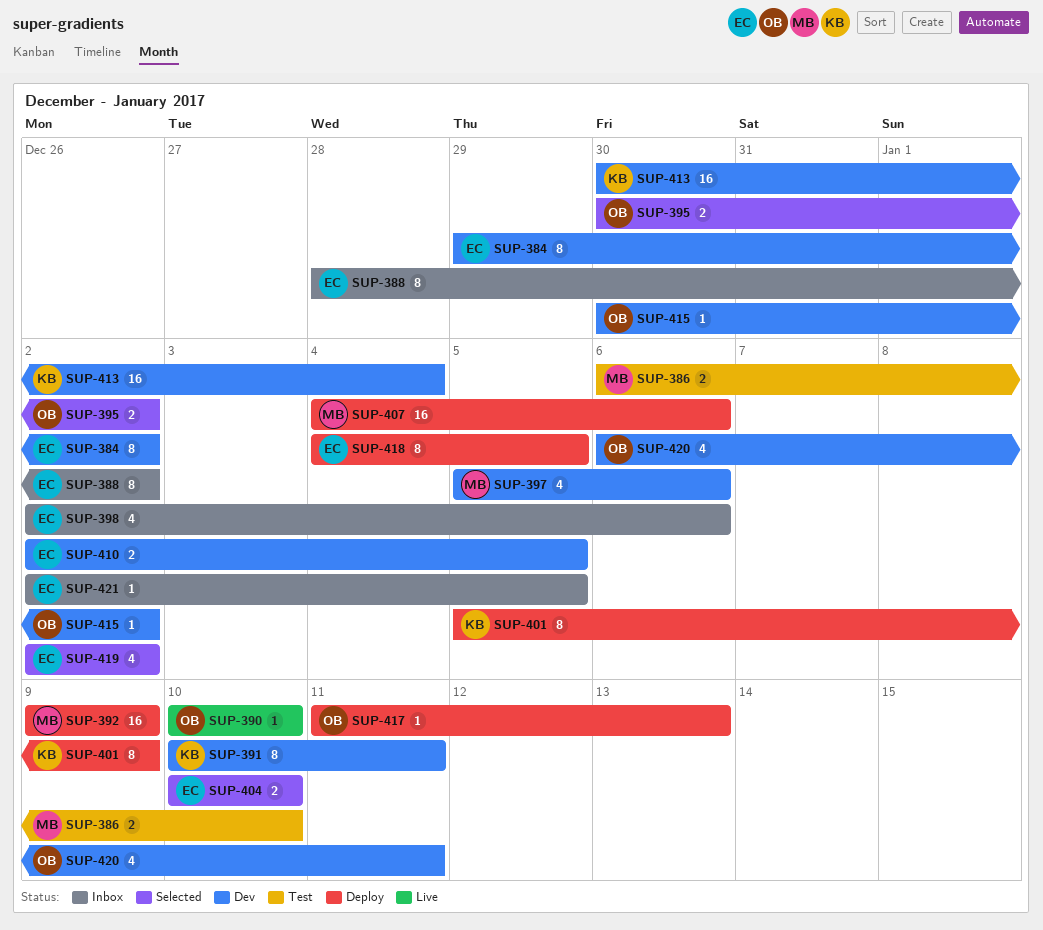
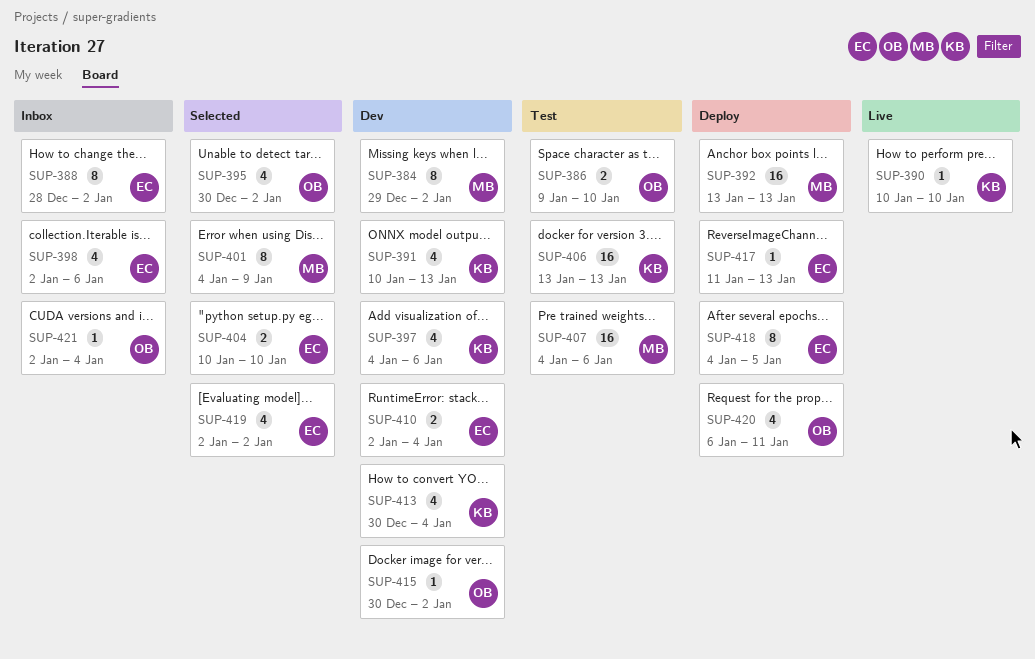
SUP-384, owner: EC -> MB
SUP-386, owner: MB -> OB
SUP-386, start: Jan 6 -> Jan 9
SUP-390, owner: OB -> KB
SUP-391, estimate: 8 -> 4
SUP-391, due: Jan 11 -> Jan 13
SUP-392, start: Jan 9 -> Jan 13
SUP-392, due: Jan 9 -> Jan 13
SUP-395, estimate: 2 -> 4
SUP-397, owner: MB -> KB
SUP-397, start: Jan 5 -> Jan 4
SUP-401, status: Deploy -> Selected
SUP-401, owner: KB -> MB
SUP-401, start: Jan 5 -> Jan 4
SUP-406: none -> present
SUP-407, status: Deploy -> Test
SUP-410, due: Jan 5 -> Jan 4
SUP-413, estimate: 16 -> 4
SUP-417, owner: OB -> EC
SUP-420, status: Dev -> Deploy
SUP-421, owner: EC -> OB
SUP-421, due: Jan 5 -> Jan 4

